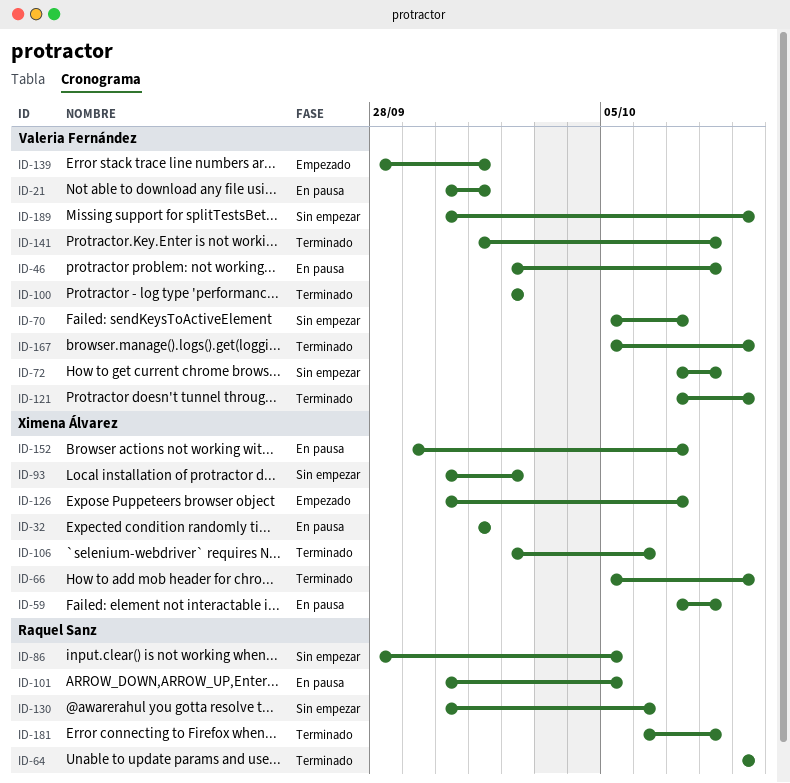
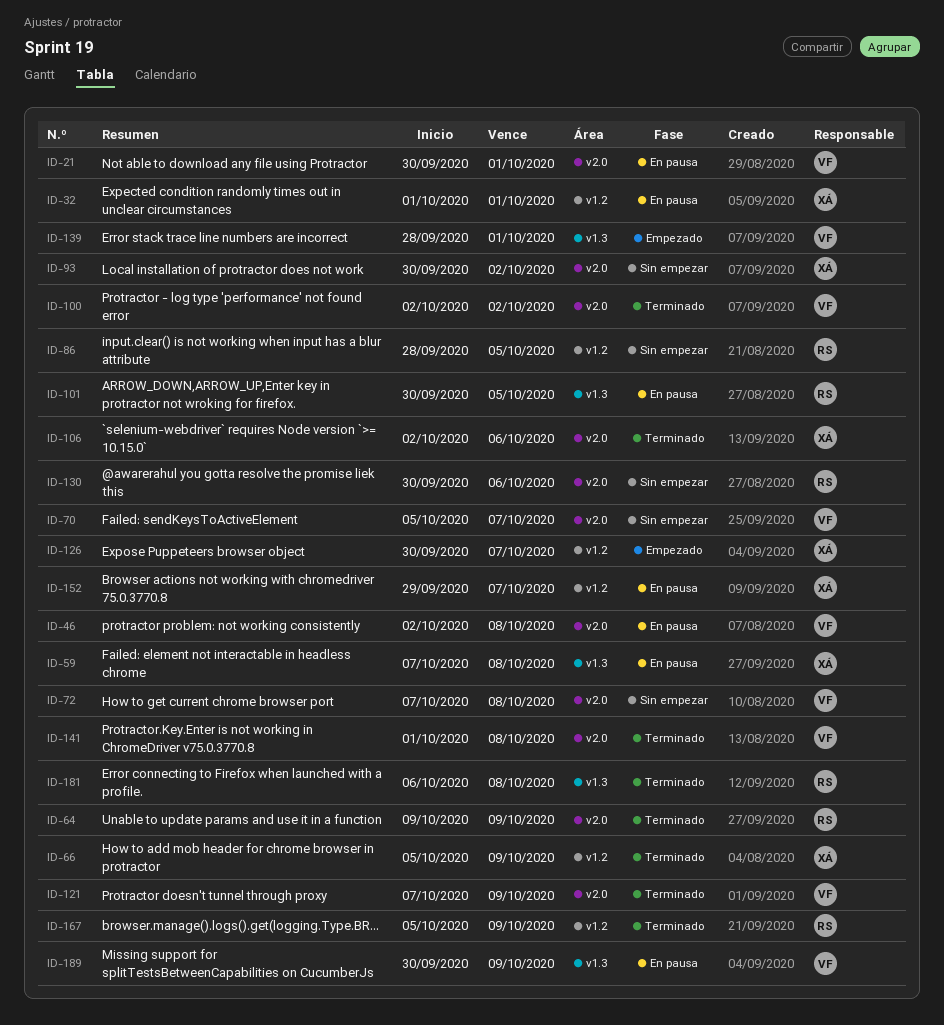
ID-167, owner: Valeria Fernández -> Raquel Sanz
ID-189, status: Sin empezar -> En pausa

